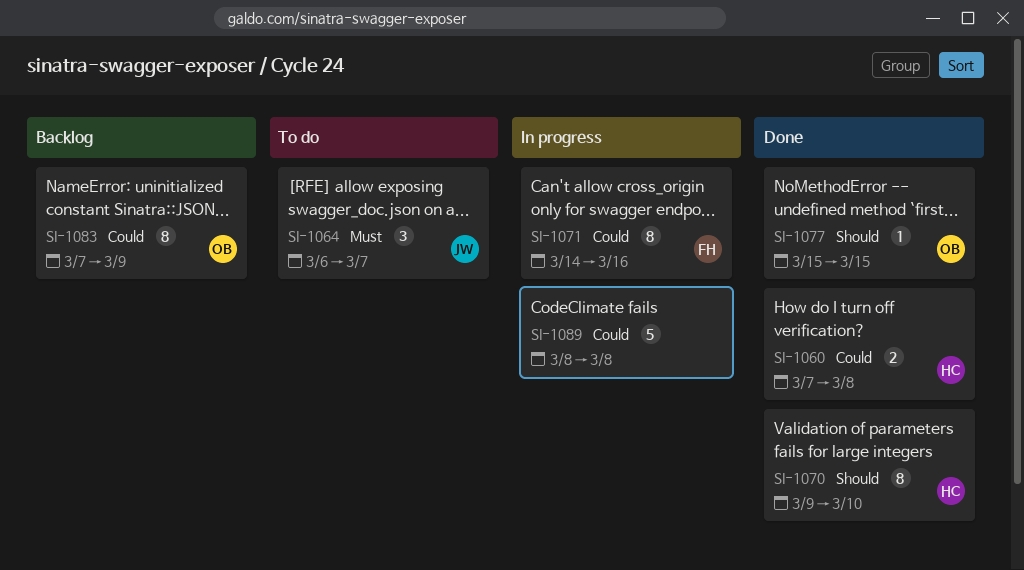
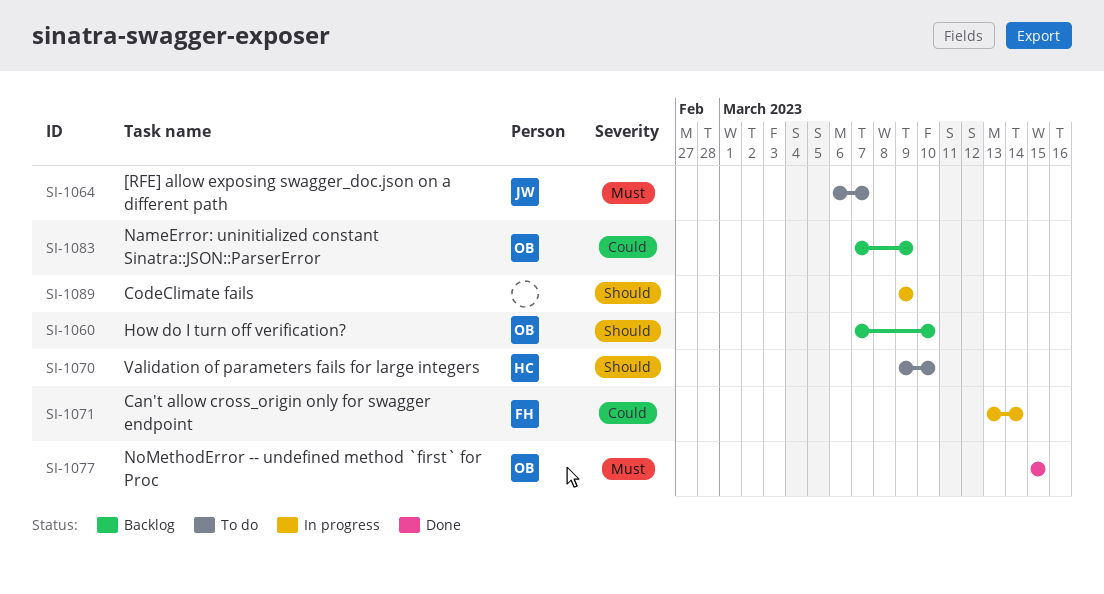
SI-1060, status: Done -> Backlog
SI-1060, owner: HC -> OB
SI-1060, priority: Could -> Should
SI-1060, due: Mar 8 -> Mar 10
SI-1070, status: Done -> To do
SI-1071, start: Mar 14 -> Mar 13
SI-1071, due: Mar 16 -> Mar 14
SI-1077, priority: Should -> Must
SI-1089, priority: Could -> Should
SI-1089, start: Mar 8 -> Mar 9
SI-1089, due: Mar 8 -> Mar 9

